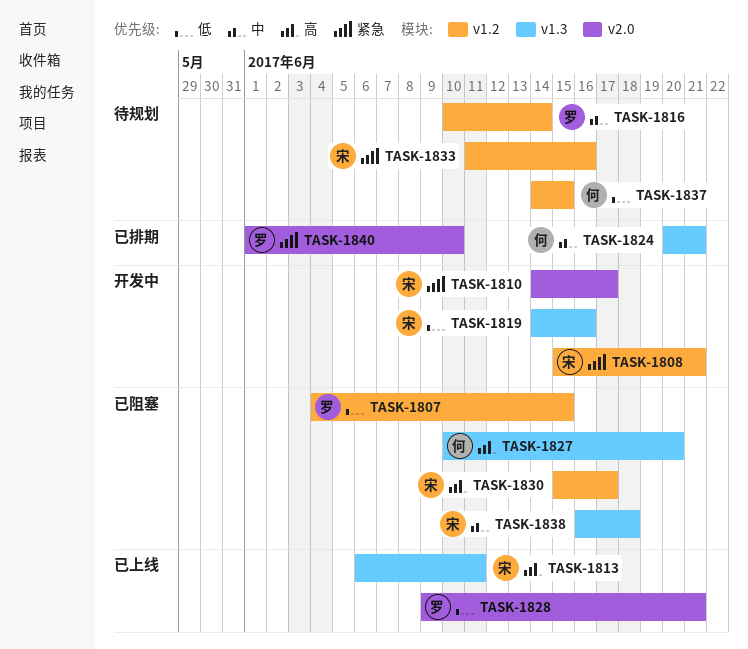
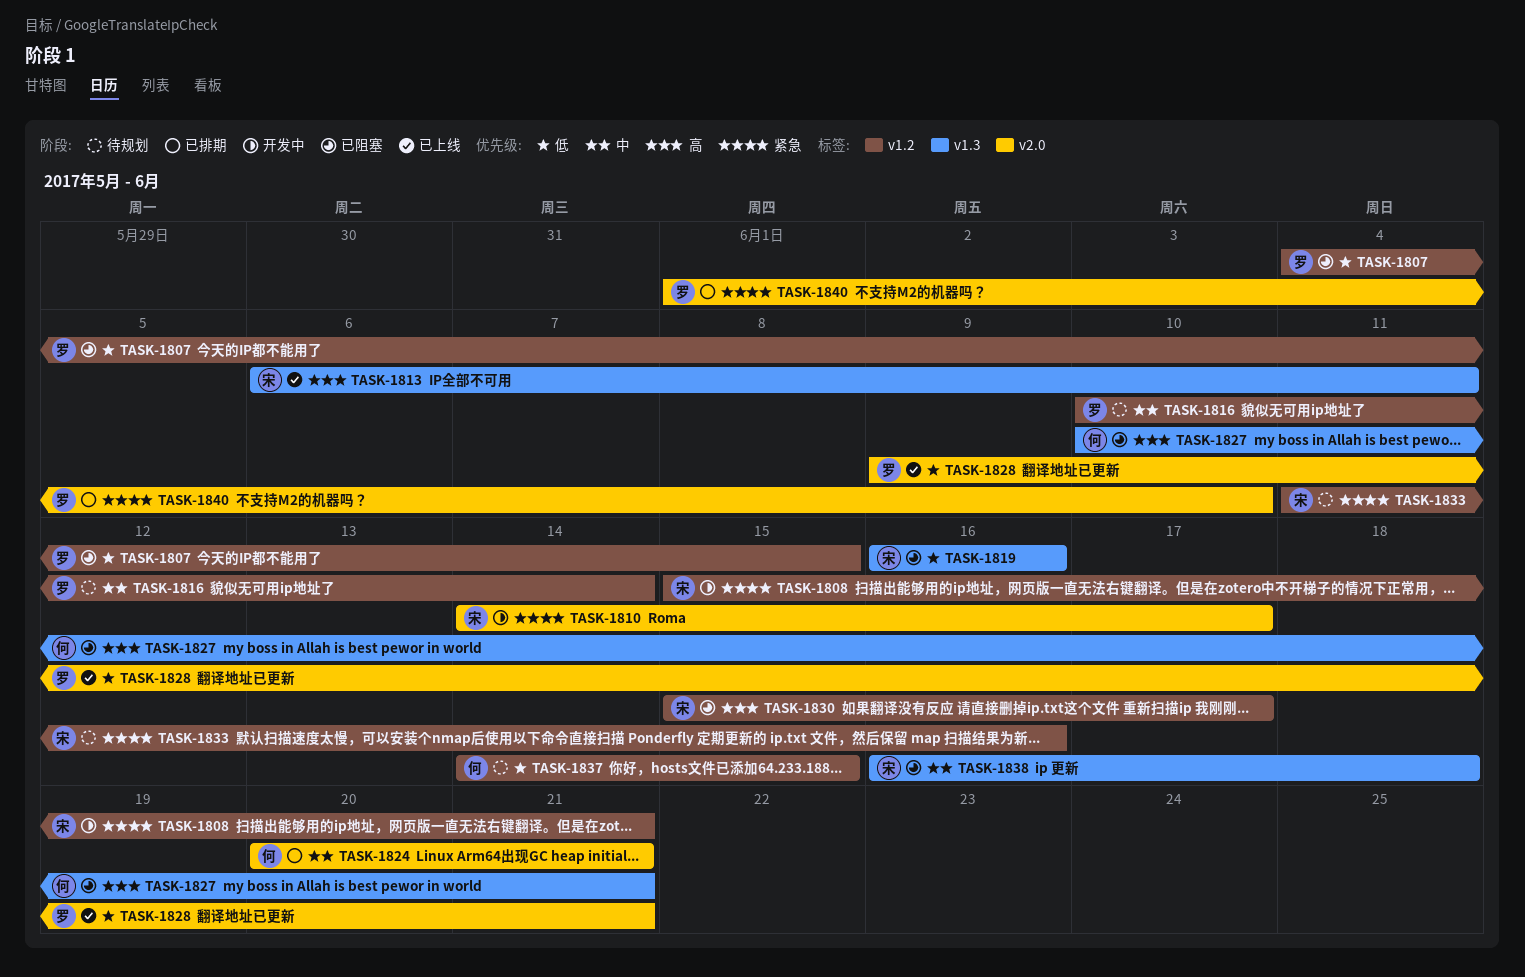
TASK-1819, status: 开发中 -> 已阻塞
TASK-1819, start: Jun 14 -> Jun 16
TASK-1824, label: v1.3 -> v2.0
TASK-1827, due: Jun 20 -> Jun 21

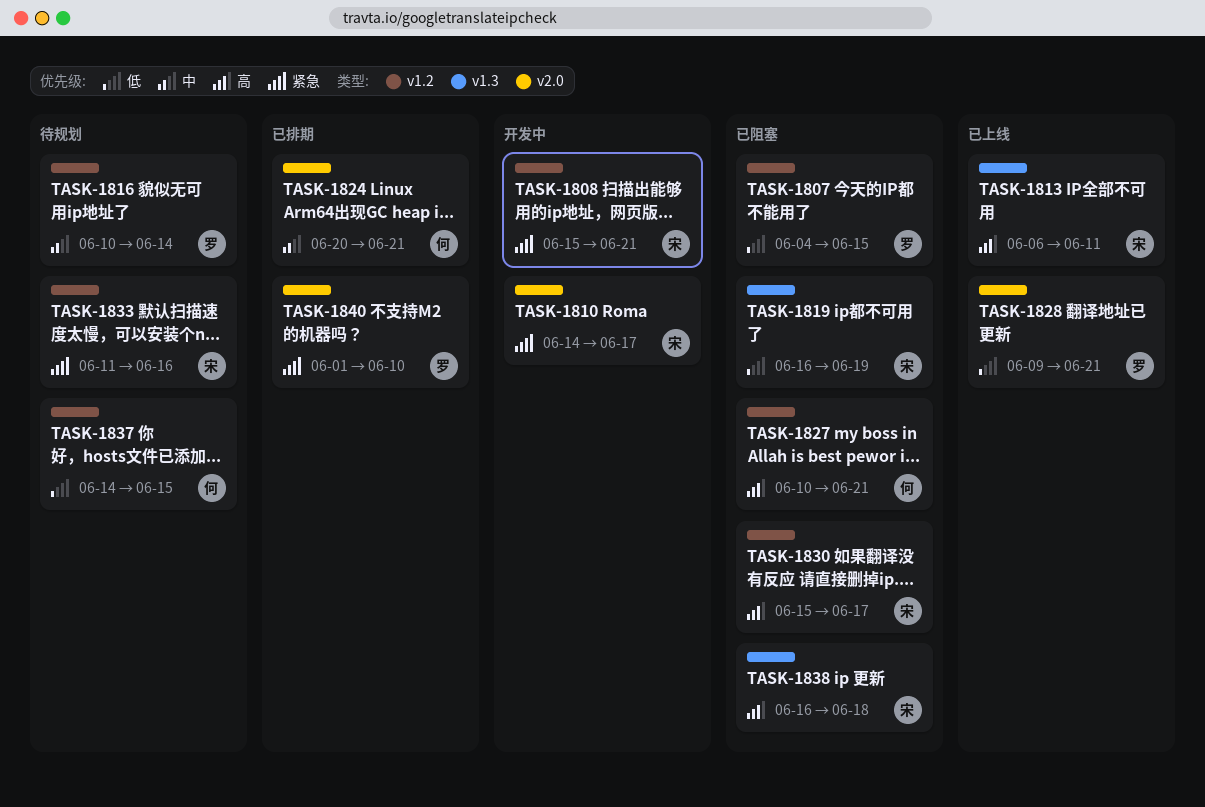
TASK-1819, due: Jun 16 -> Jun 19
TASK-1827, label: v1.3 -> v1.2
TASK-1838, priority: 中 -> 高

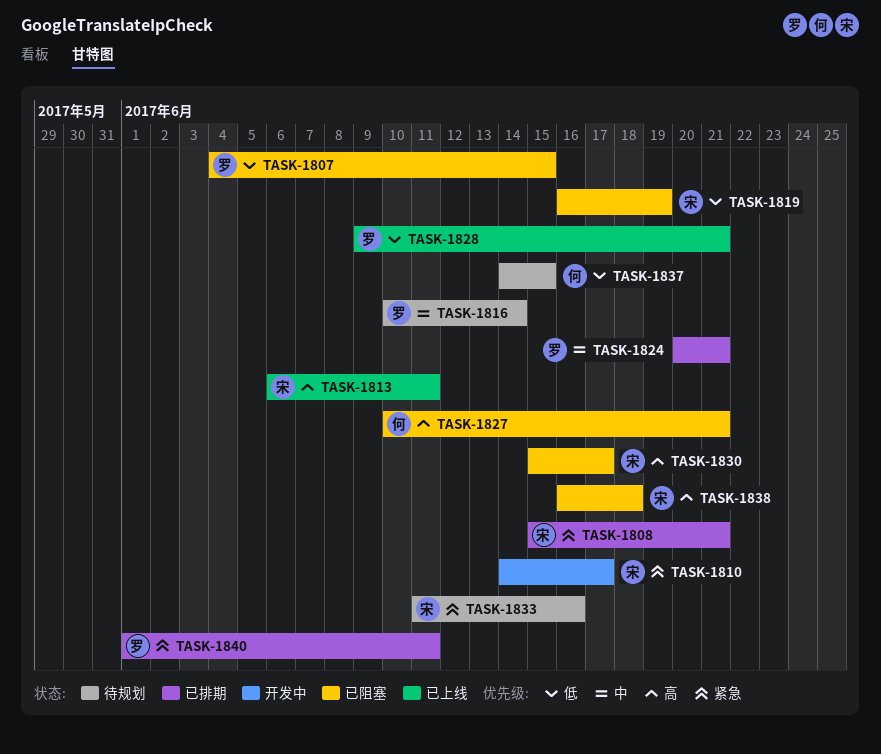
TASK-1808, status: 开发中 -> 已排期
TASK-1824, owner: 何 -> 罗
TASK-1840, due: Jun 10 -> Jun 11

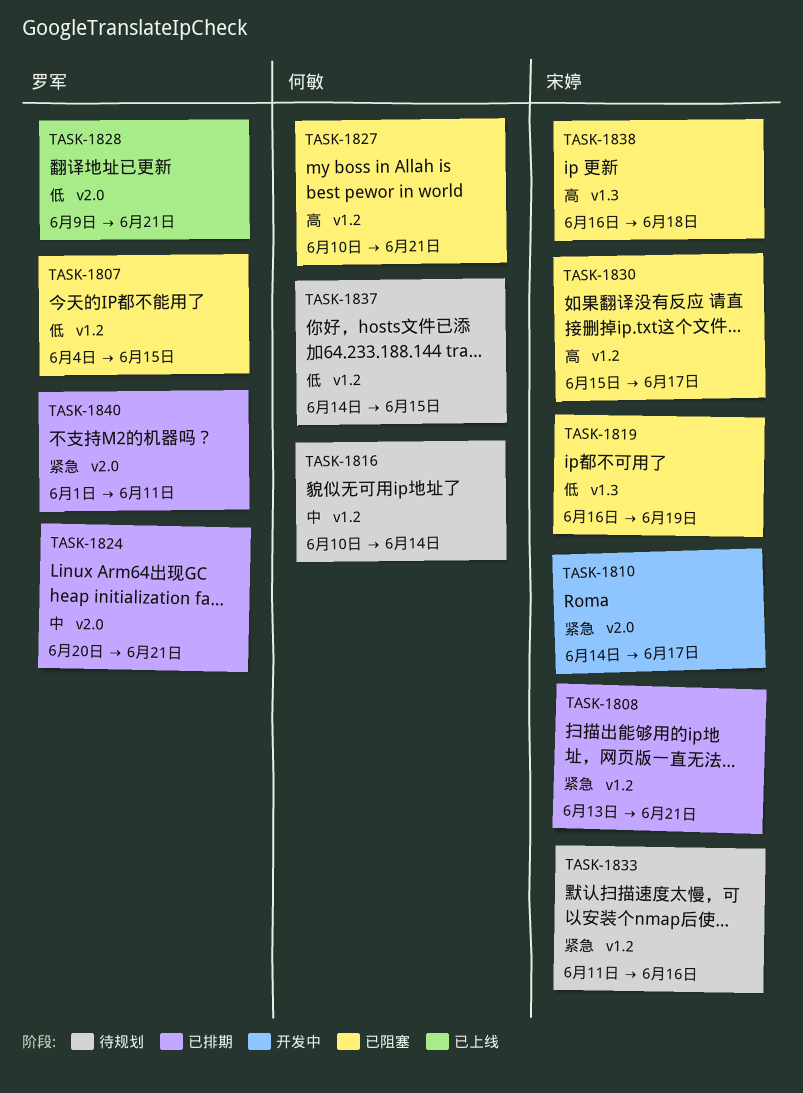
TASK-1808, start: Jun 15 -> Jun 13
TASK-1813: present -> none
TASK-1816, owner: 罗军 -> 何敏

